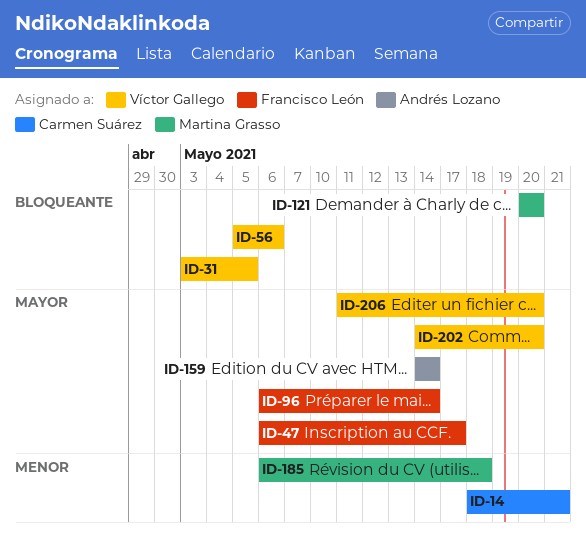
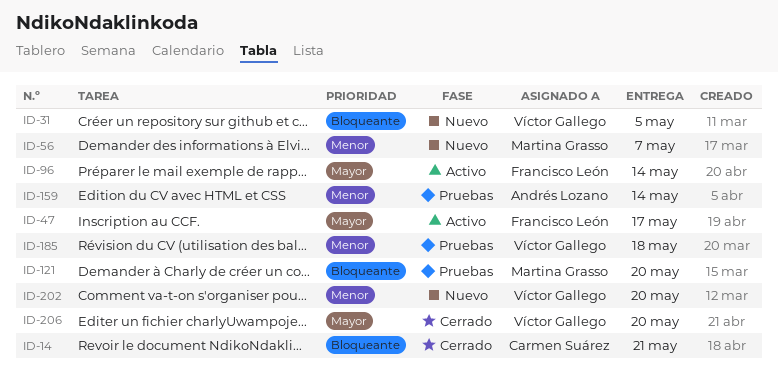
ID-14, priority: Menor -> Bloqueante
ID-56, owner: Víctor Gallego -> Martina Grasso
ID-56, priority: Bloqueante -> Menor
ID-56, due: May 6 -> May 7
ID-159, priority: Mayor -> Menor
ID-185, owner: Martina Grasso -> Víctor Gallego
ID-202, priority: Mayor -> Menor

